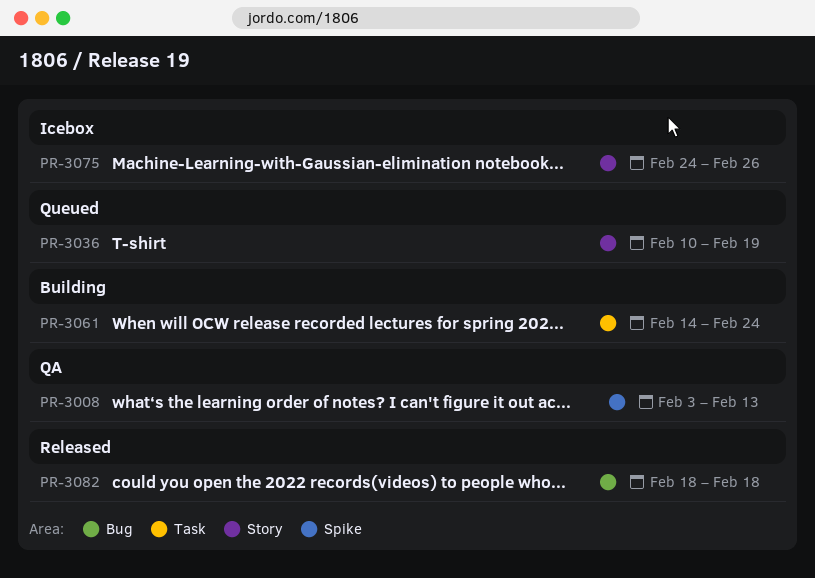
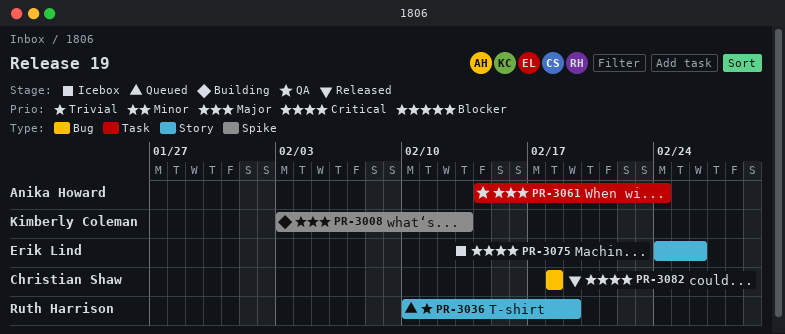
PR-3008, status: QA -> Building
PR-3061, status: Building -> QA

